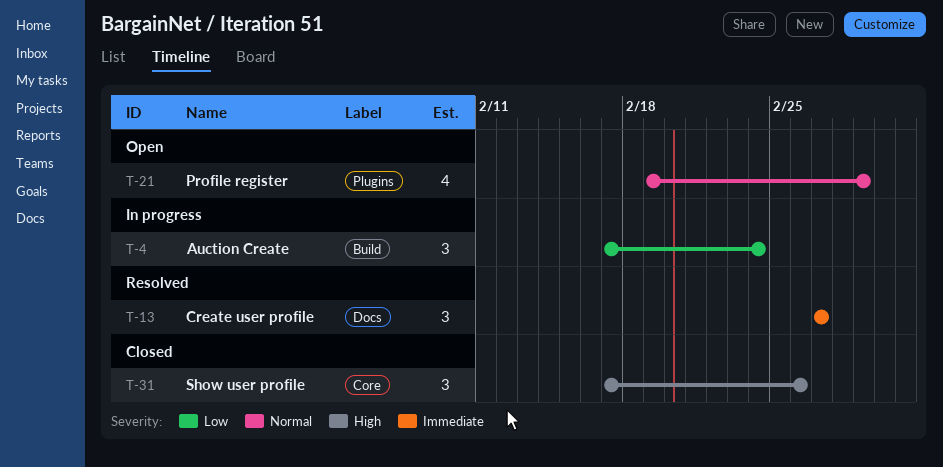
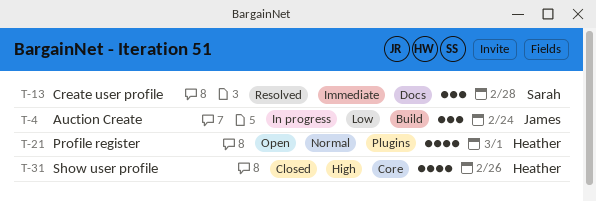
T-13, due: Feb 27 -> Feb 28
T-31, estimate: 3 -> 4

